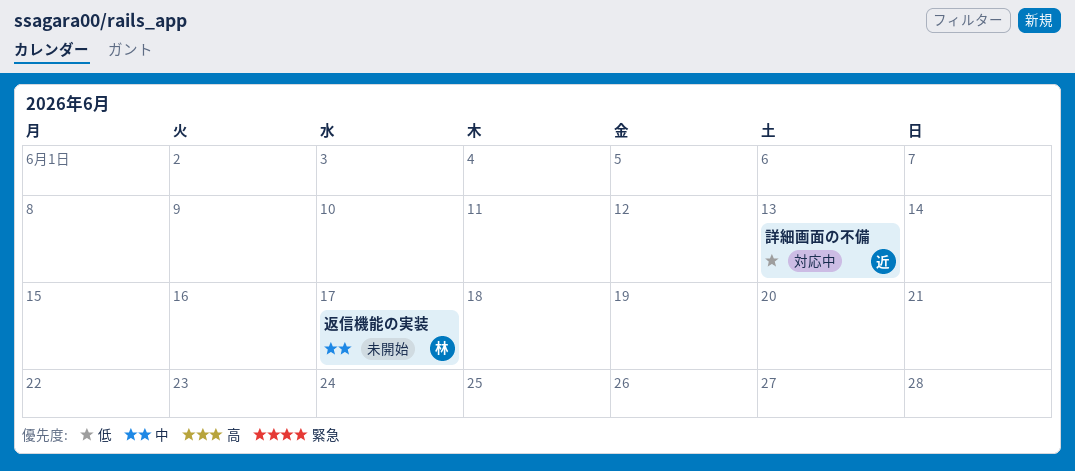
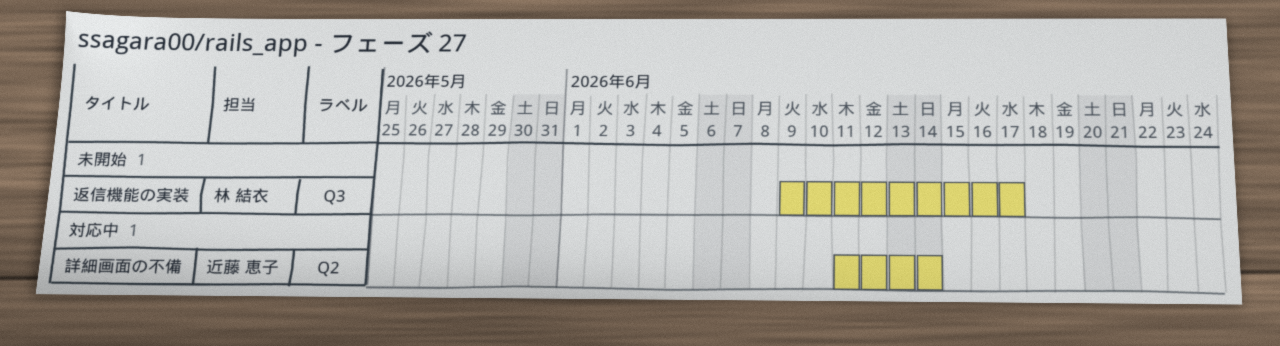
詳細画面の不備, due: Jun 13 -> Jun 14

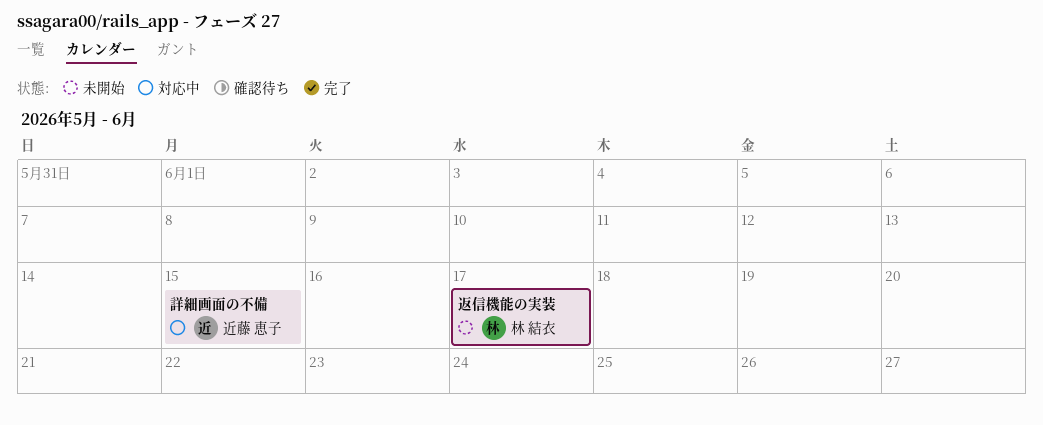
詳細画面の不備, due: Jun 14 -> Jun 15

